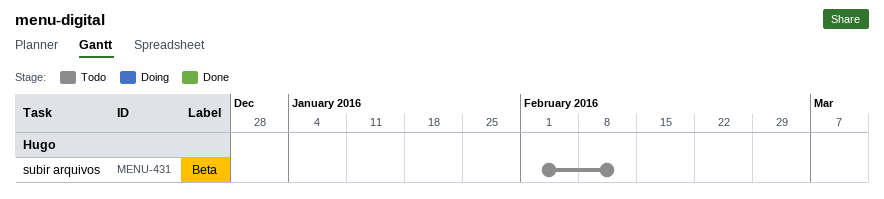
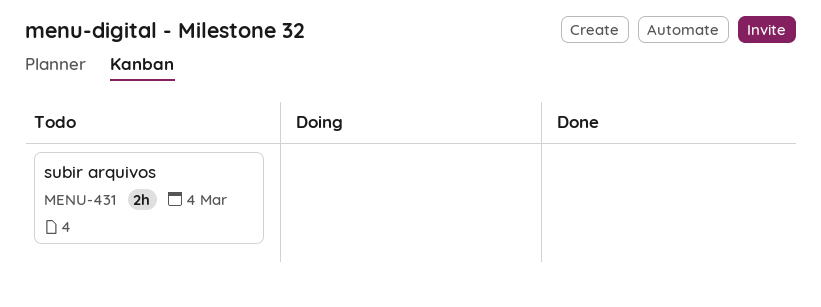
MENU-431, due: Feb 12 -> Mar 4

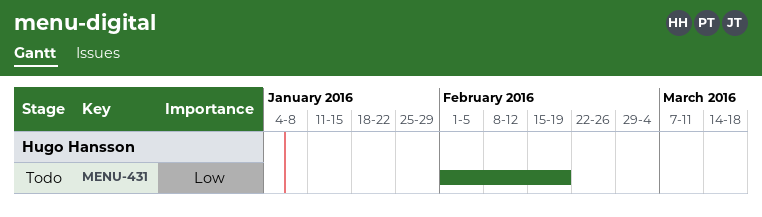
MENU-431, due: Mar 4 -> Feb 19

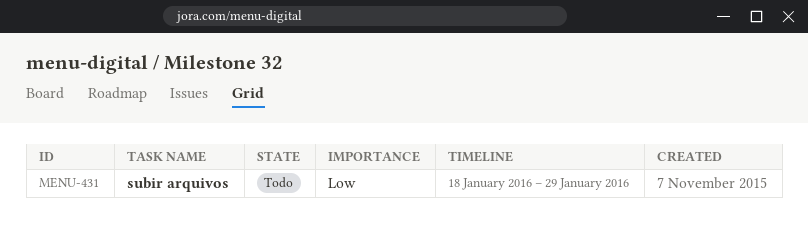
MENU-431, start: Feb 1 -> Jan 18
MENU-431, due: Feb 19 -> Jan 29

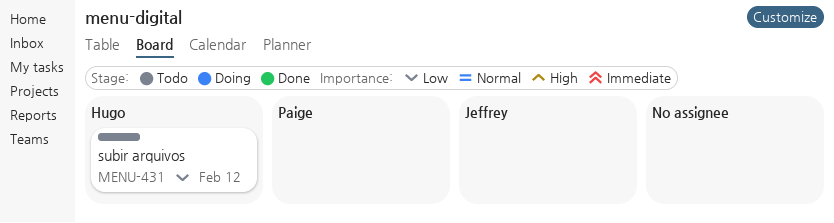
MENU-431, due: Jan 29 -> Feb 12

